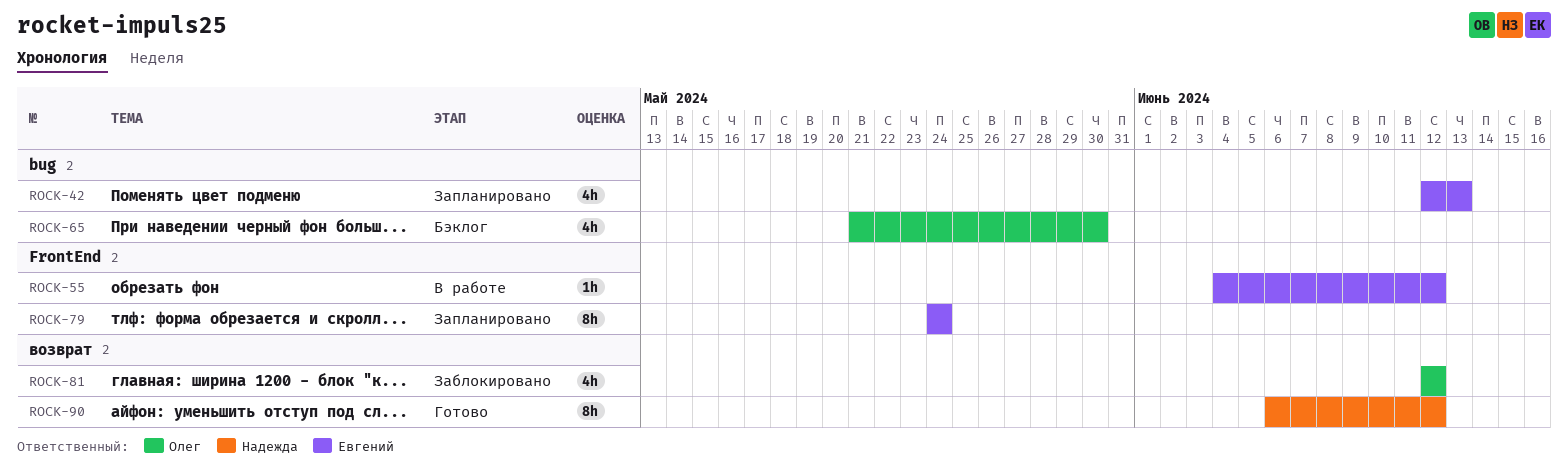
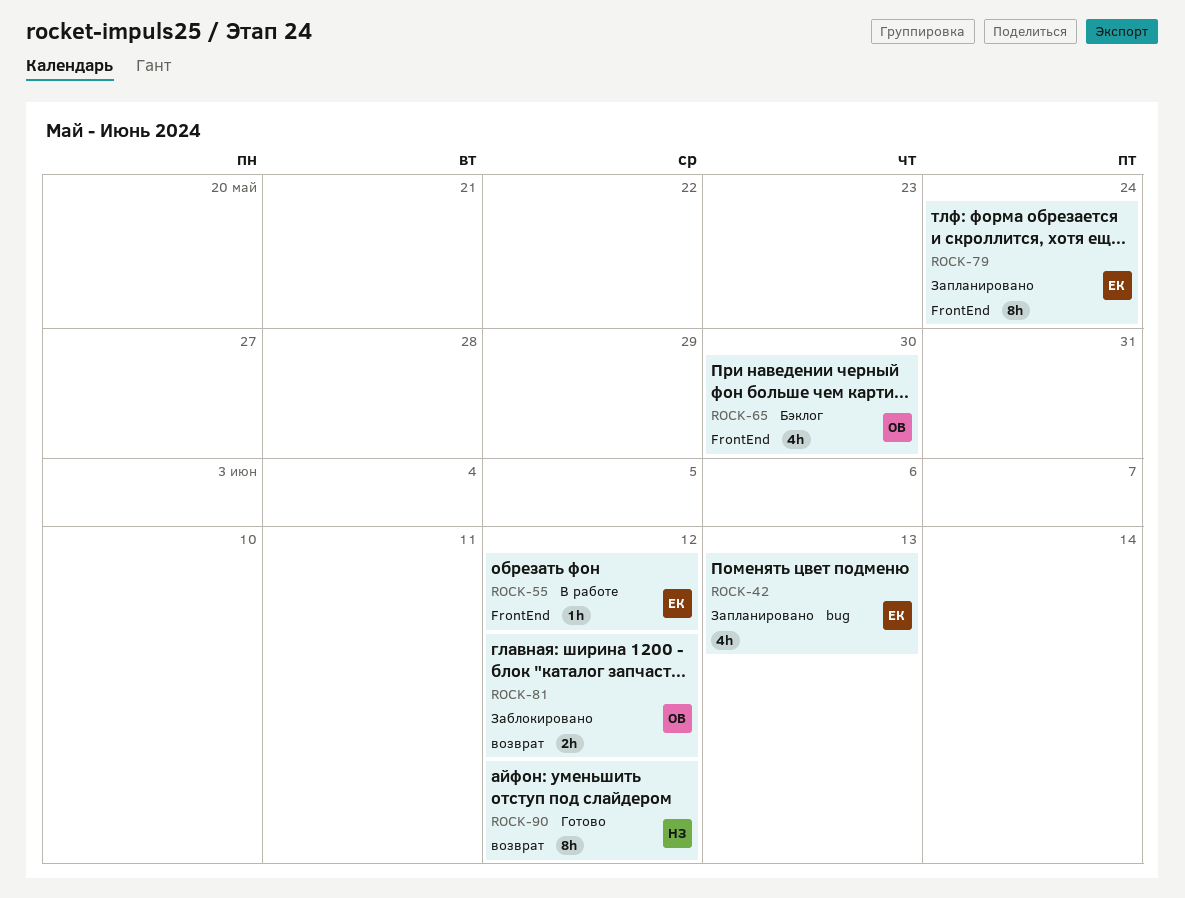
ROCK-65, label: bug -> FrontEnd
ROCK-81, estimate: 4h -> 2h

